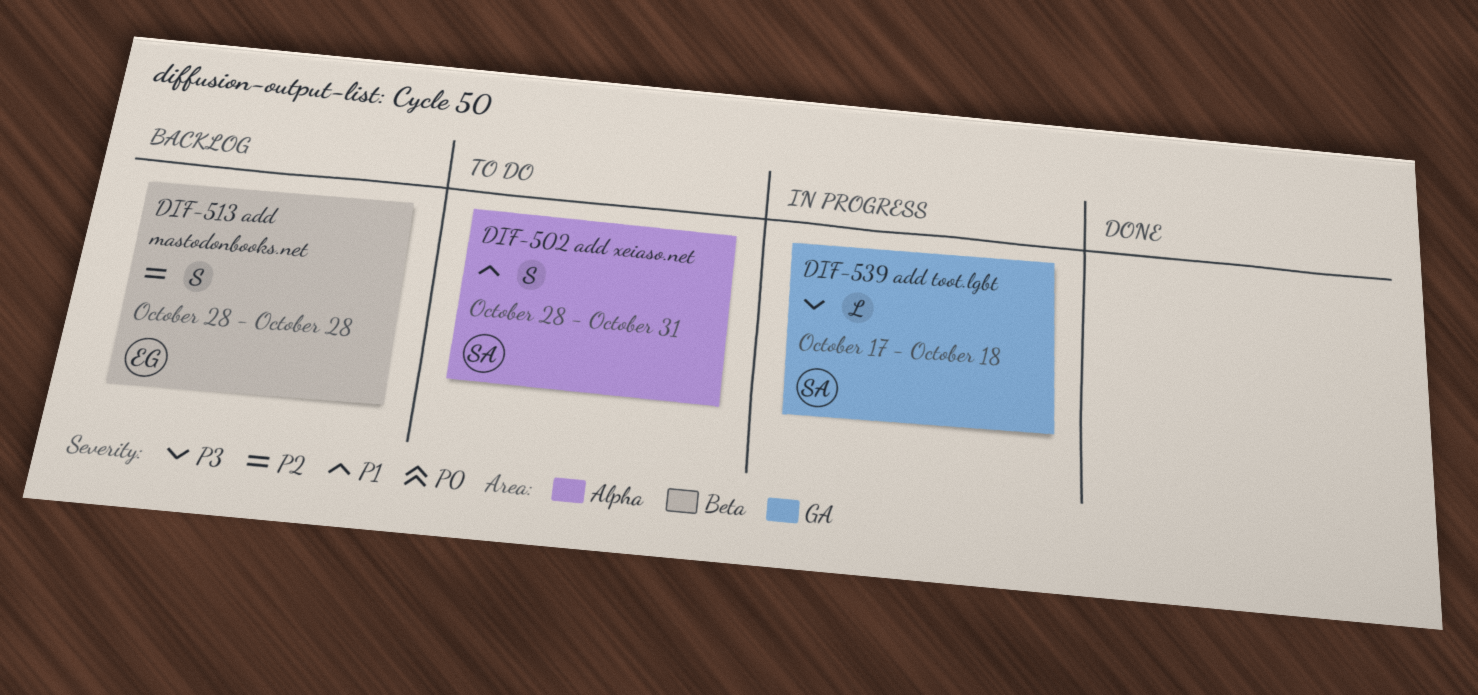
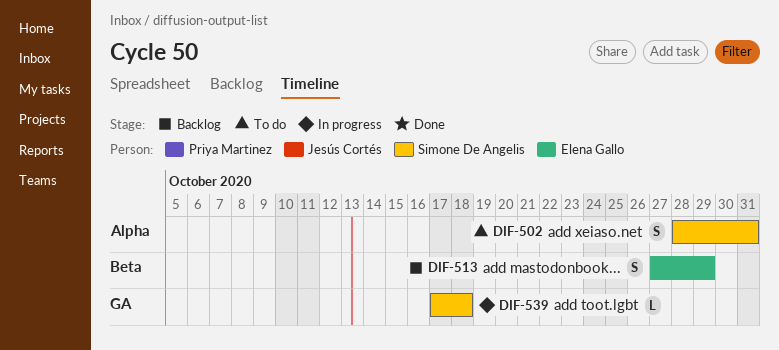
DIF-513, start: Oct 28 -> Oct 27
DIF-513, due: Oct 28 -> Oct 29

